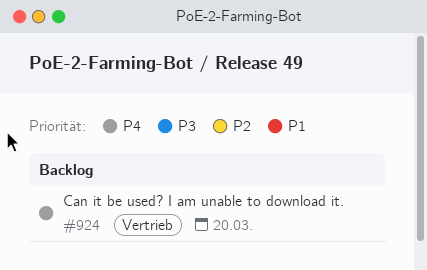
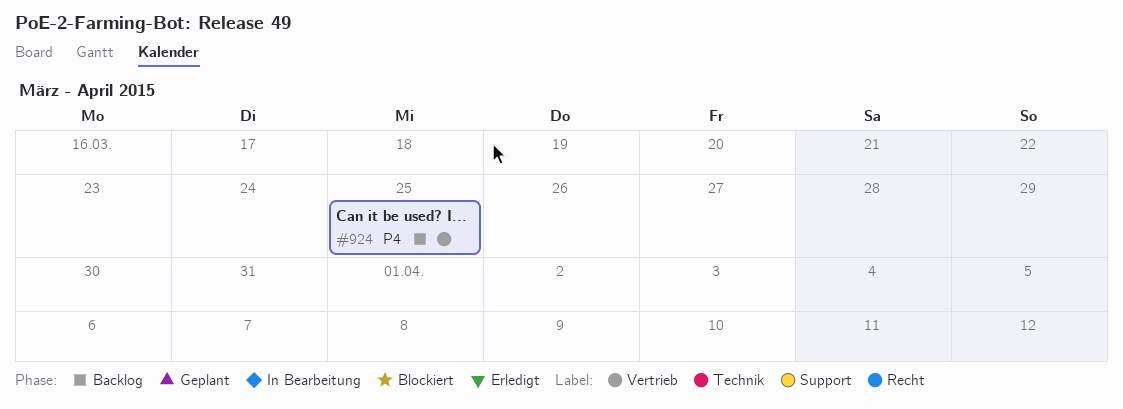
#924, due: Mar 20 -> Mar 25

